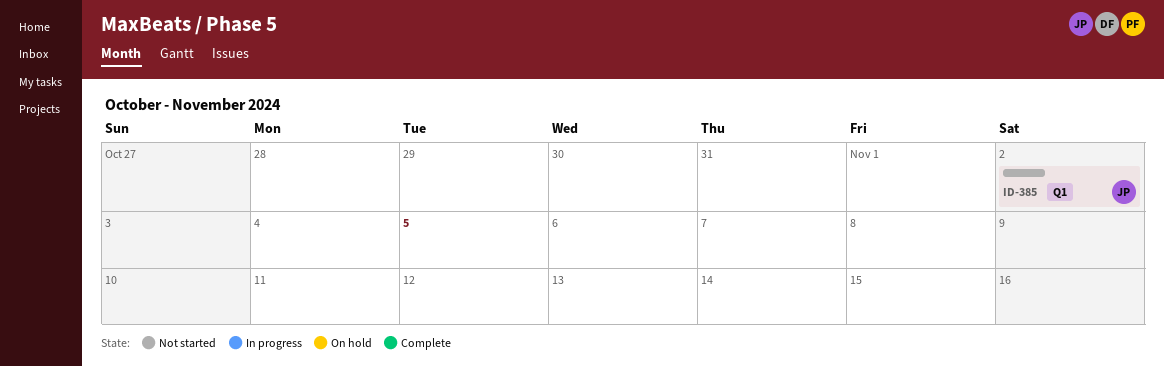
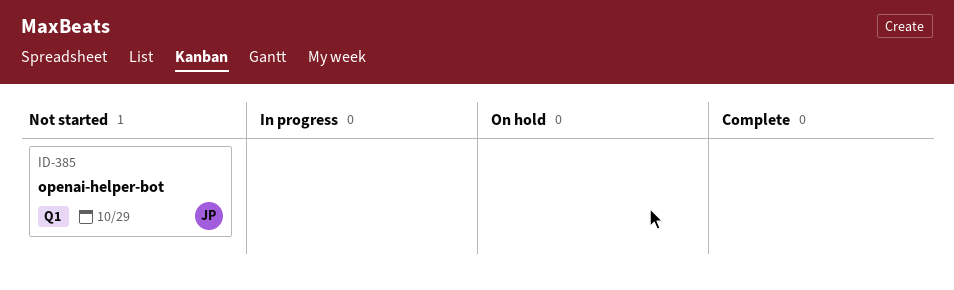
ID-385, due: Nov 2 -> Oct 29

